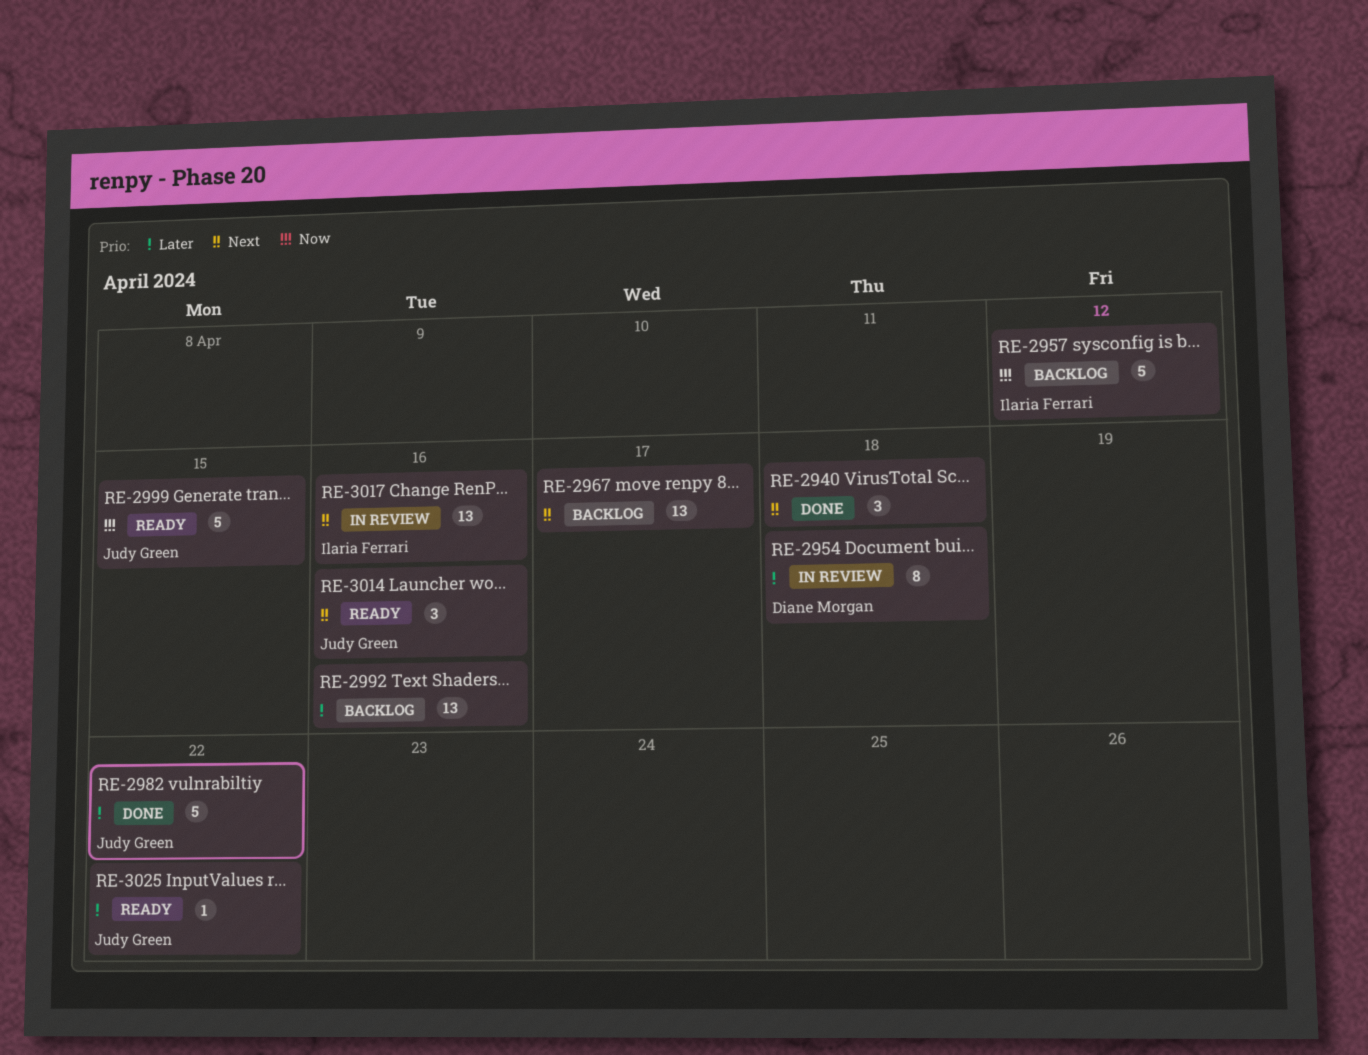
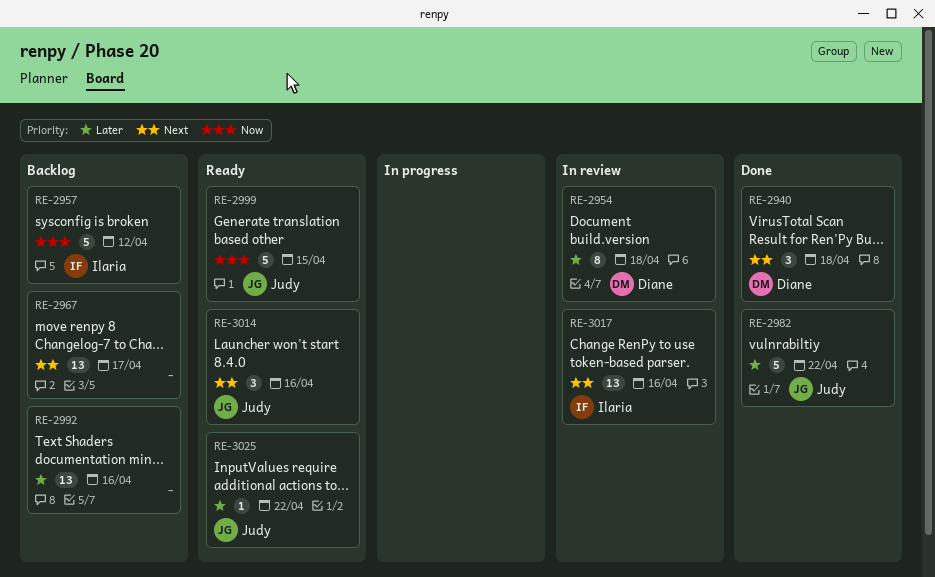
RE-2940, owner: none -> Diane Morgan

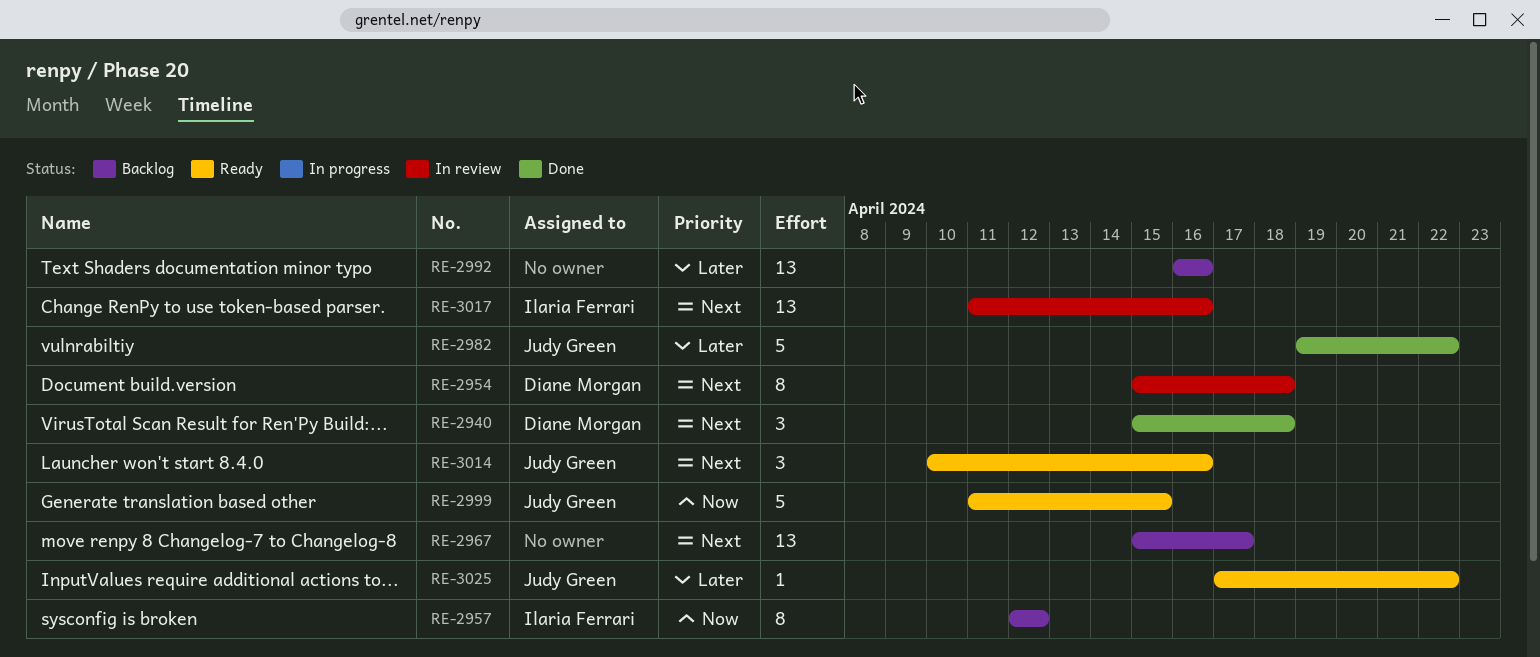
RE-2954, priority: Later -> Next
RE-2957, estimate: 5 -> 8

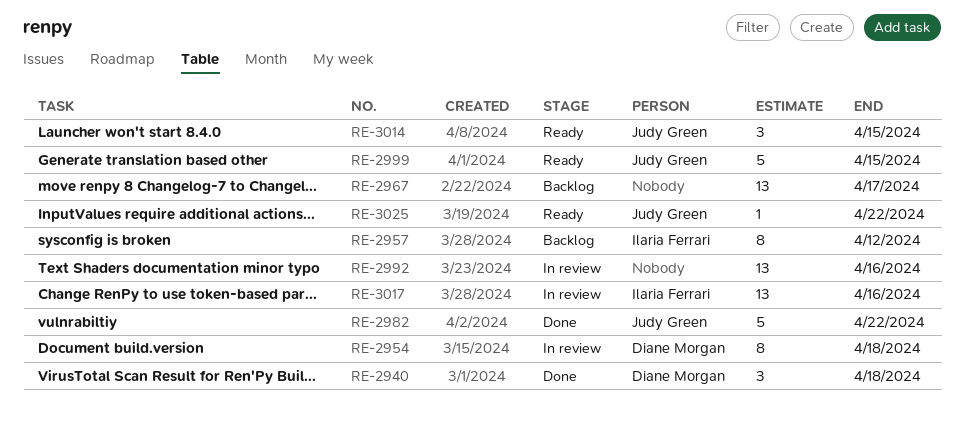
RE-2992, status: Backlog -> In review
RE-3014, due: Apr 16 -> Apr 15

